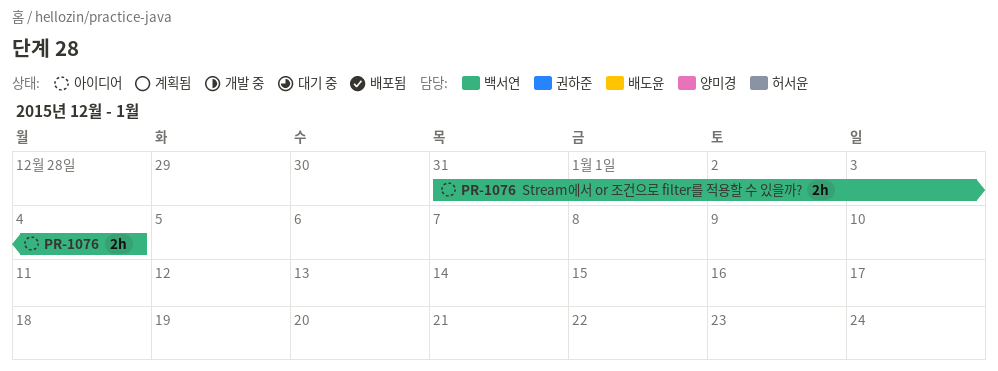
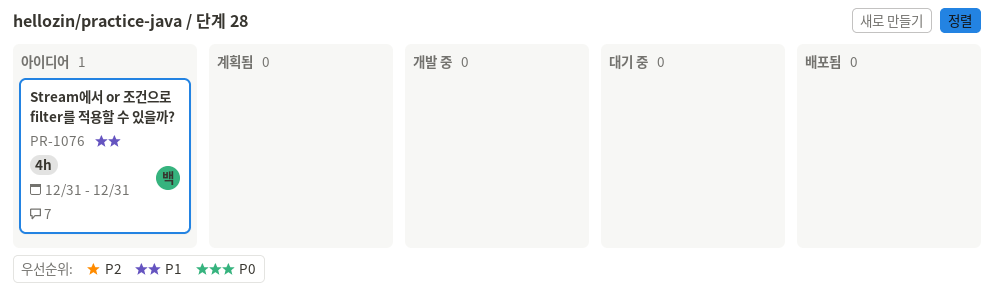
PR-1076, estimate: 2h -> 4h
PR-1076, due: Jan 4 -> Dec 31

